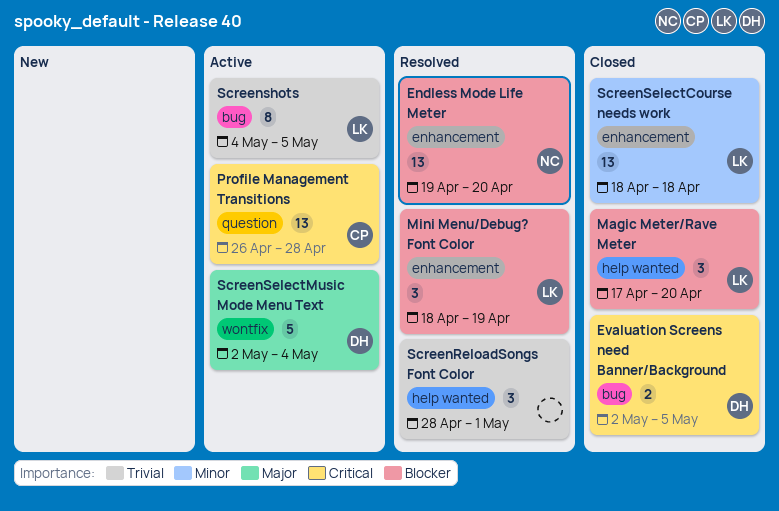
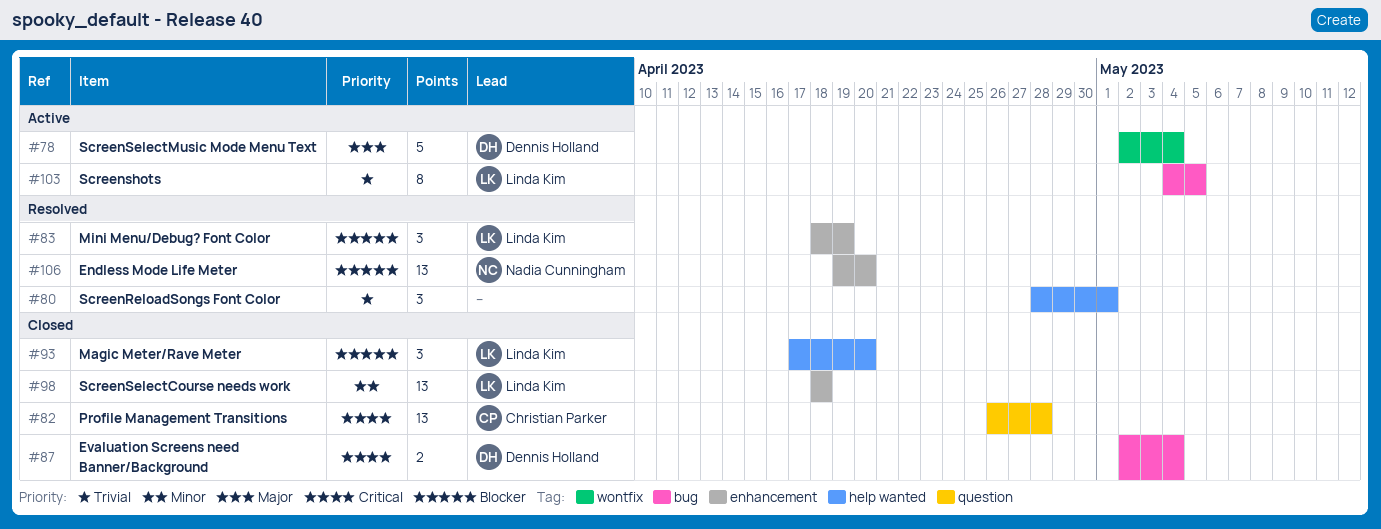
Evaluation Screens need Banner/Background, due: May 5 -> May 4
Profile Management Transitions, status: Active -> Closed

